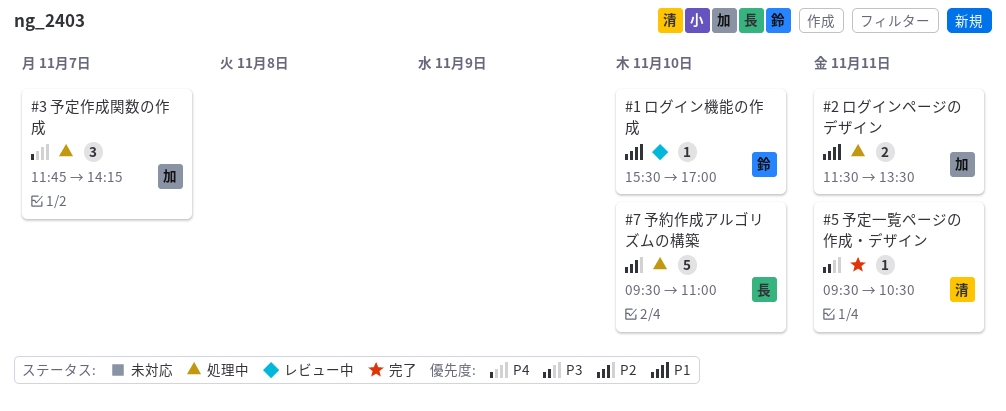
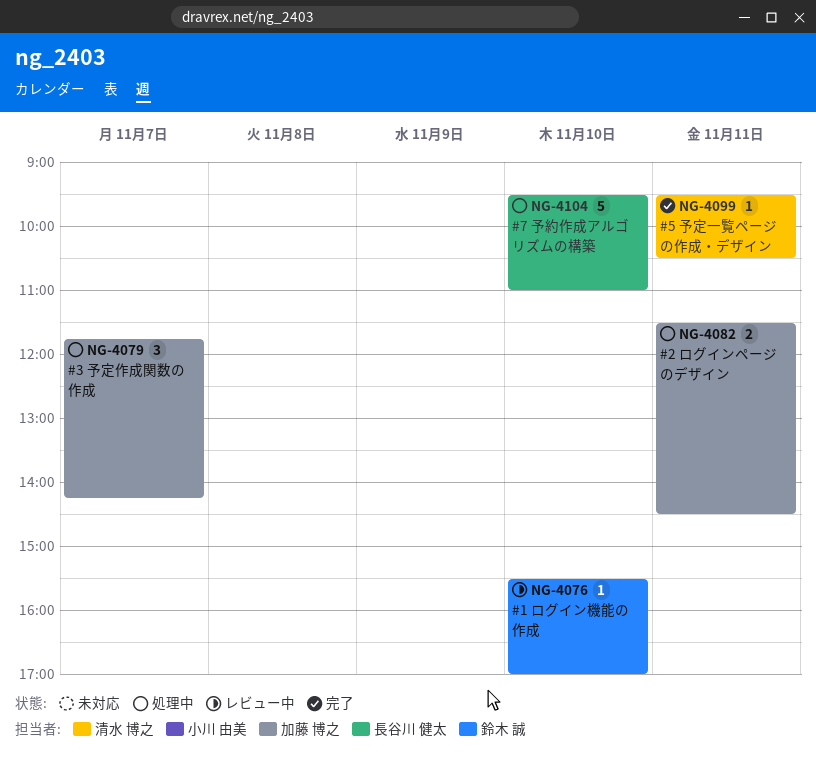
#2 ログインページのデザイン, ends: 13:30 -> 14:30

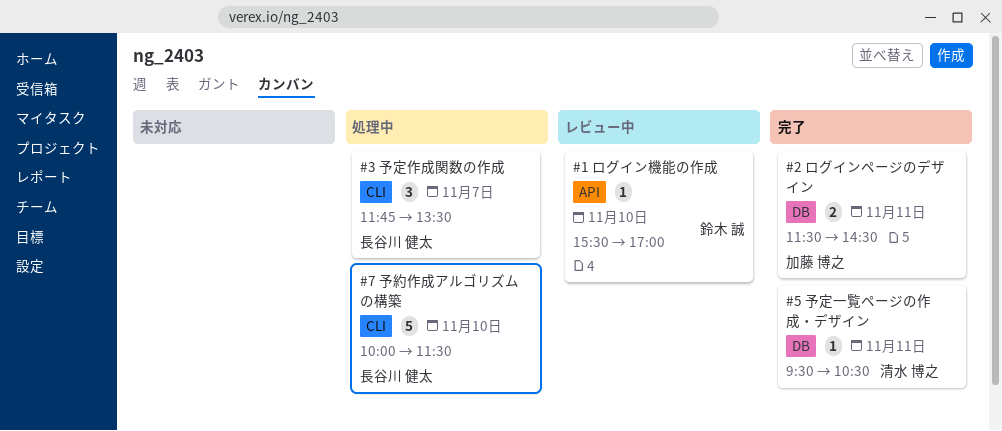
#2 ログインページのデザイン, status: 処理中 -> 完了
#3 予定作成関数の作成, owner: 加藤 博之 -> 長谷川 健太
#3 予定作成関数の作成, ends: 14:15 -> 13:30
#7 予約作成アルゴリズムの構築, begins: 09:30 -> 10:00
#7 予約作成アルゴリズムの構築, ends: 11:00 -> 11:30

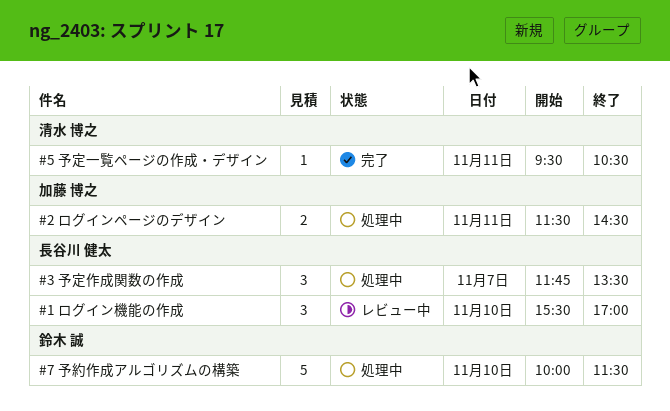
#1 ログイン機能の作成, owner: 鈴木 誠 -> 長谷川 健太
#1 ログイン機能の作成, estimate: 1 -> 3
#2 ログインページのデザイン, status: 完了 -> 処理中
#7 予約作成アルゴリズムの構築, owner: 長谷川 健太 -> 鈴木 誠

